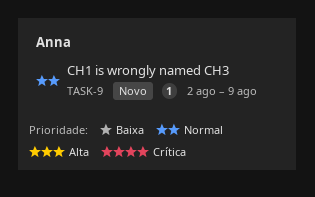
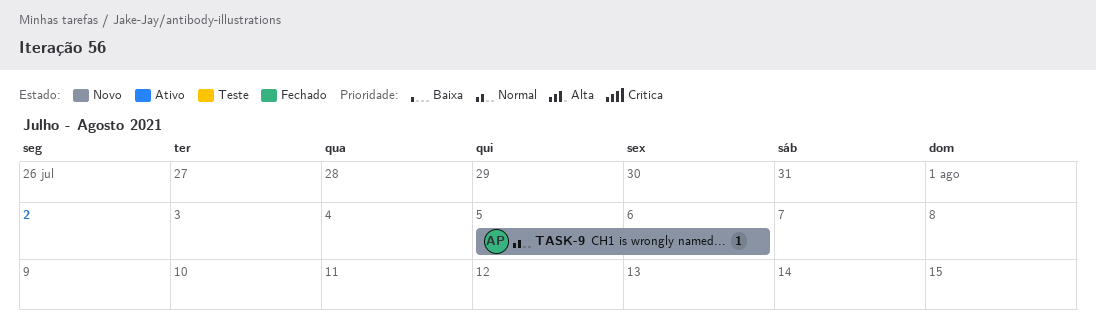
TASK-9, start: Aug 2 -> Aug 5
TASK-9, due: Aug 9 -> Aug 6

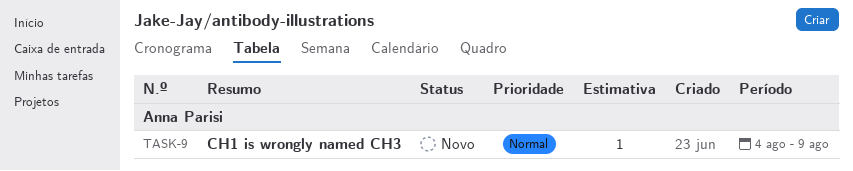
TASK-9, start: Aug 5 -> Aug 4
TASK-9, due: Aug 6 -> Aug 9

